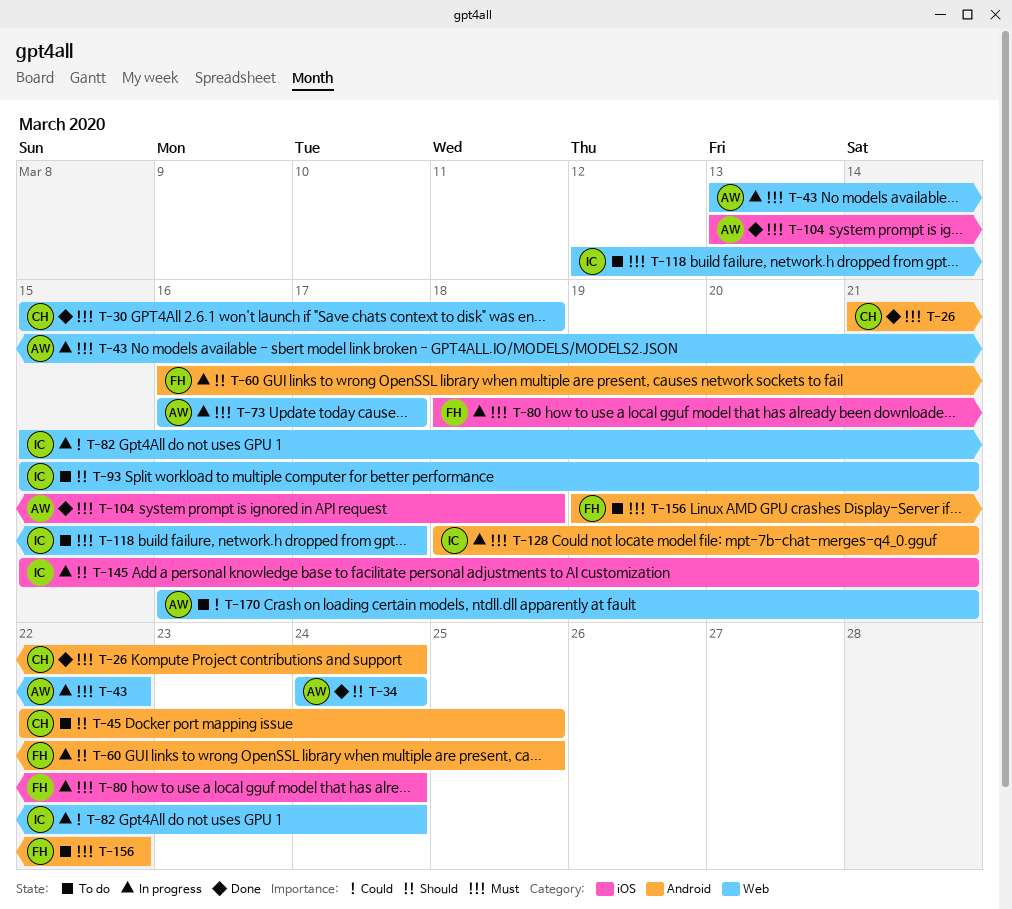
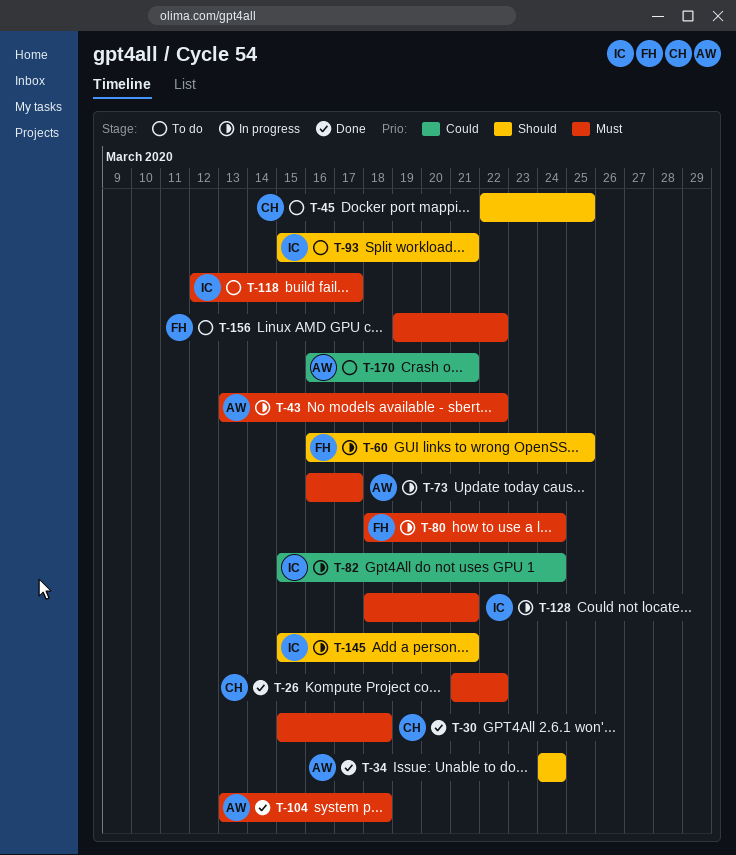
T-26, due: Mar 24 -> Mar 22

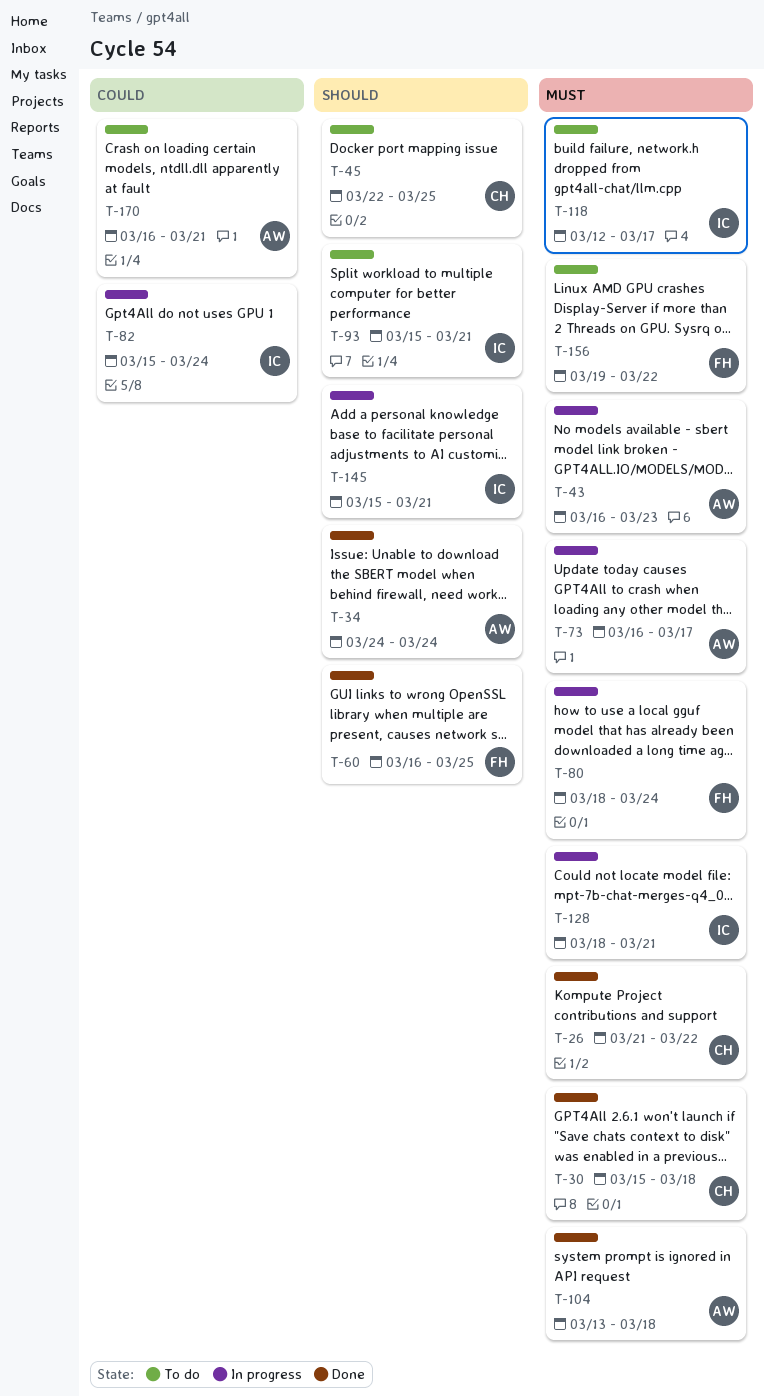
T-43, start: Mar 13 -> Mar 16
T-43, due: Mar 22 -> Mar 23
T-60, status: In progress -> Done

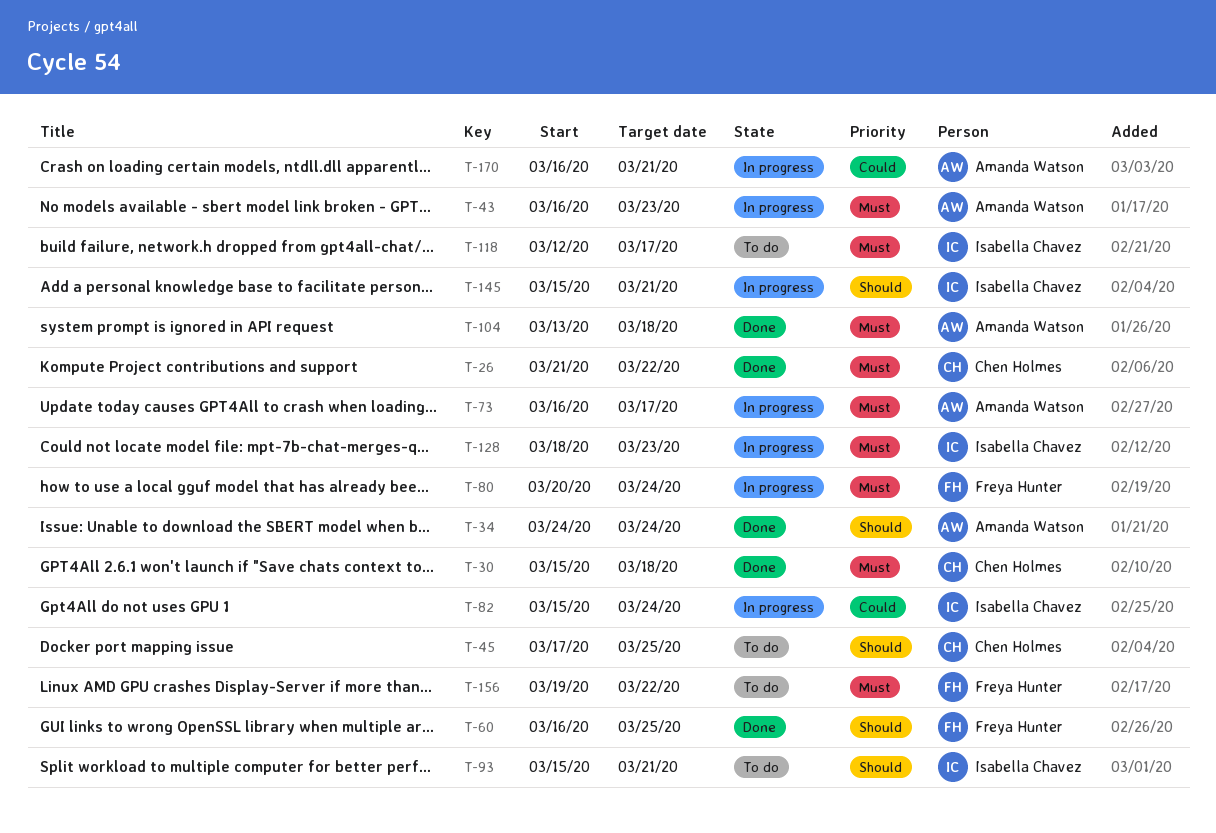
T-45, start: Mar 22 -> Mar 17
T-80, start: Mar 18 -> Mar 20
T-128, due: Mar 21 -> Mar 23
T-170, status: To do -> In progress

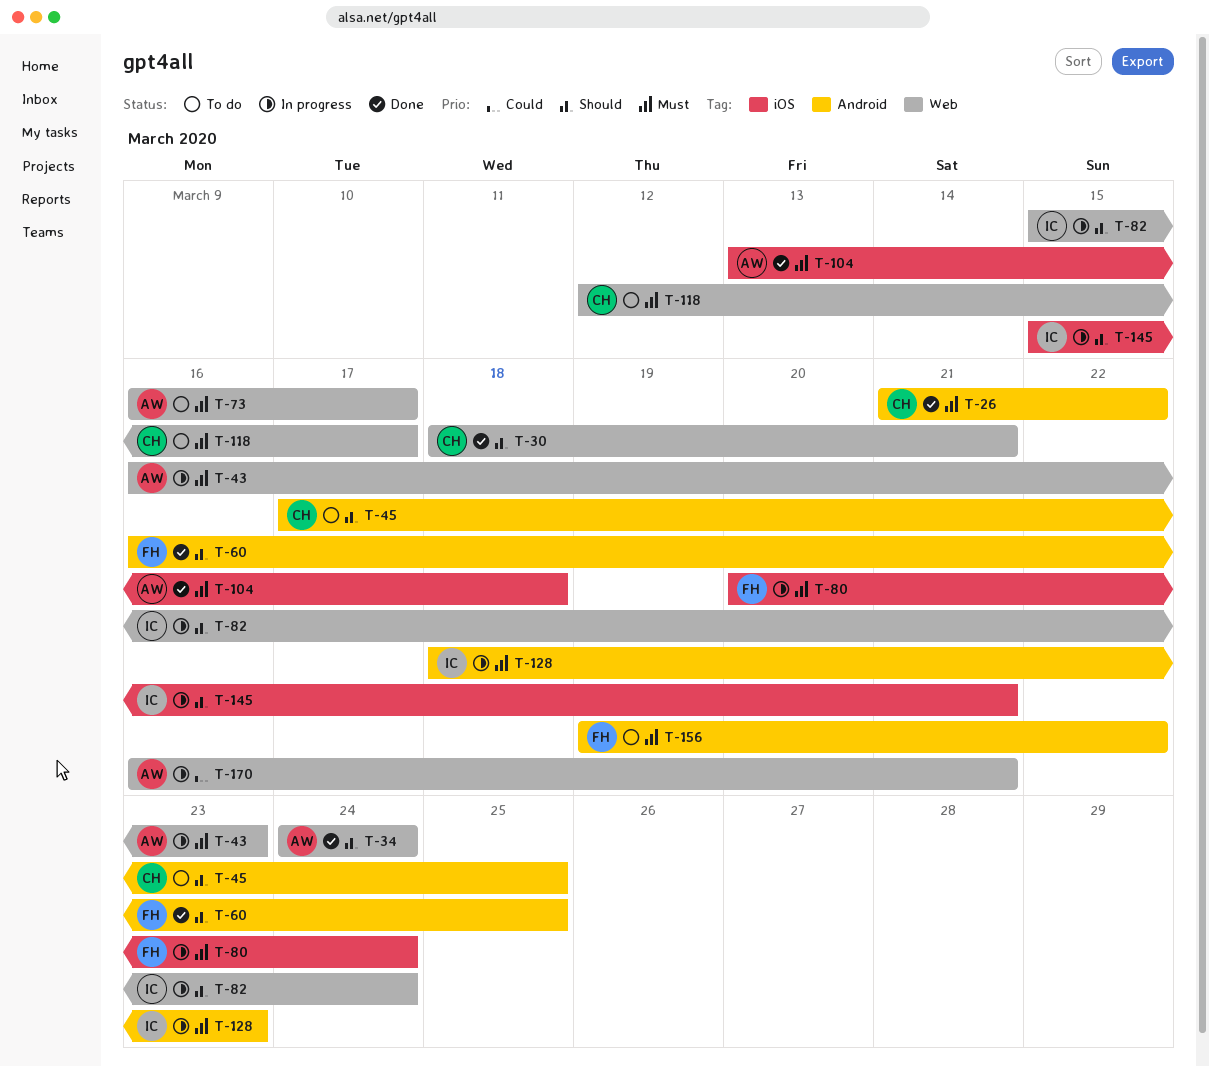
T-30, priority: Must -> Should
T-30, start: Mar 15 -> Mar 18
T-30, due: Mar 18 -> Mar 21
T-73, status: In progress -> To do
T-82, priority: Could -> Should
T-93: present -> none
T-118, owner: Isabella Chavez -> Chen Holmes

